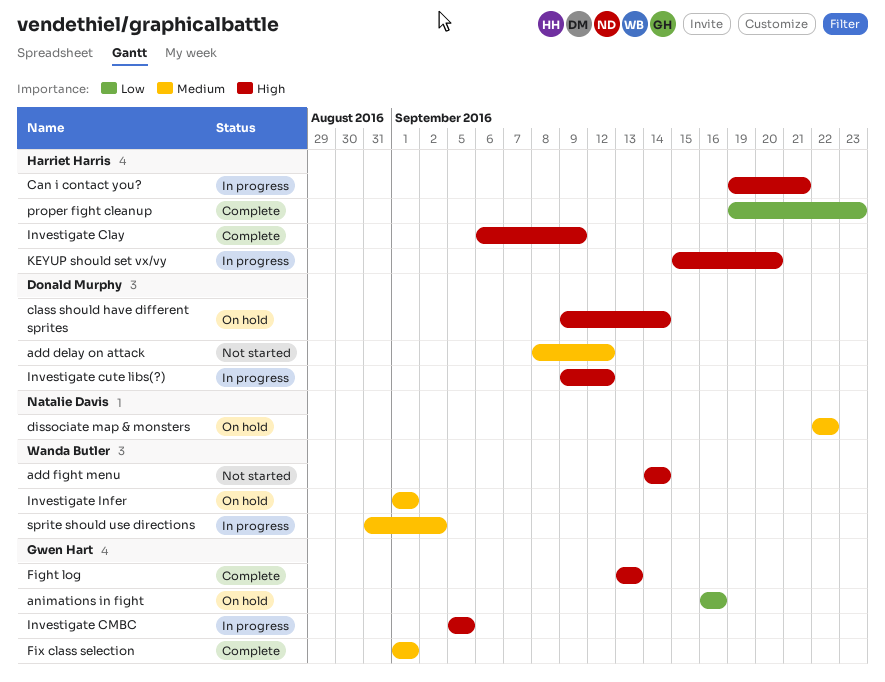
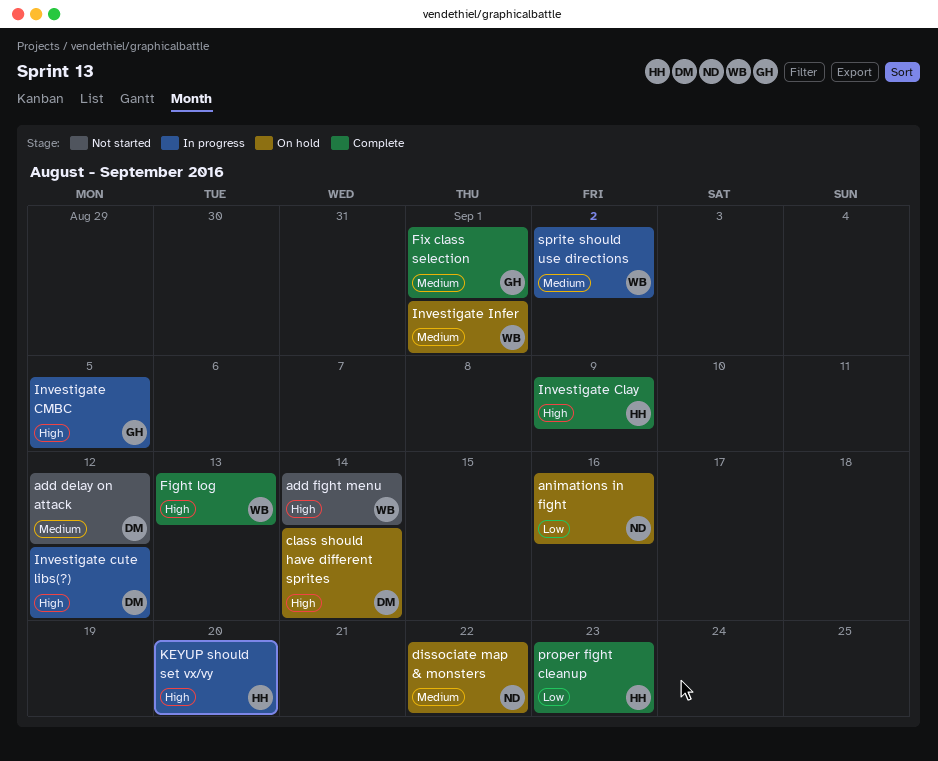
animations in fight, owner: Gwen Hart -> Natalie Davis
Can i contact you?: present -> none
Fight log, owner: Gwen Hart -> Wanda Butler

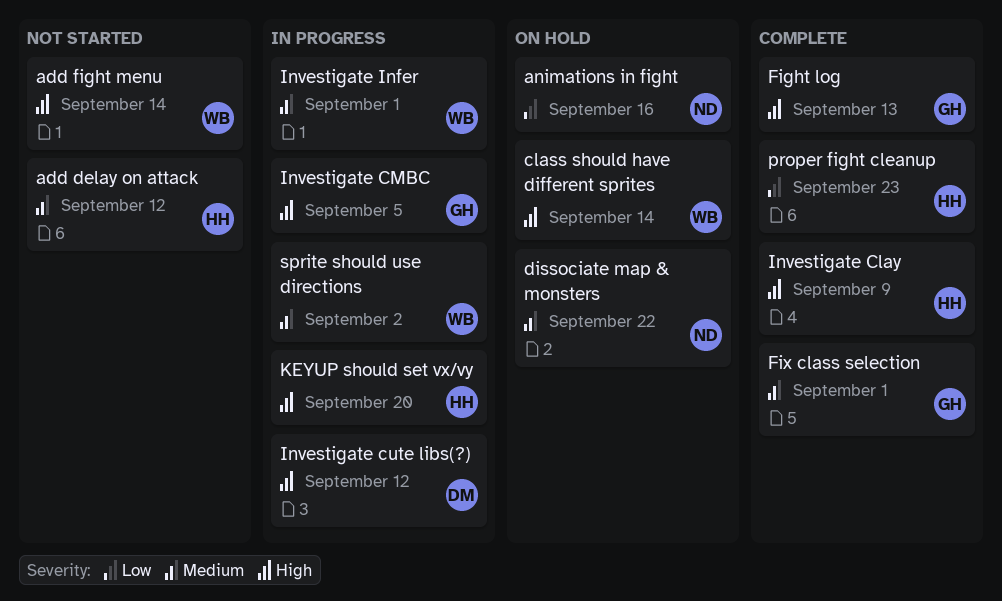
add delay on attack, owner: DM -> HH
class should have different sprites, owner: DM -> WB
Fight log, owner: WB -> GH
Investigate Infer, status: On hold -> In progress

